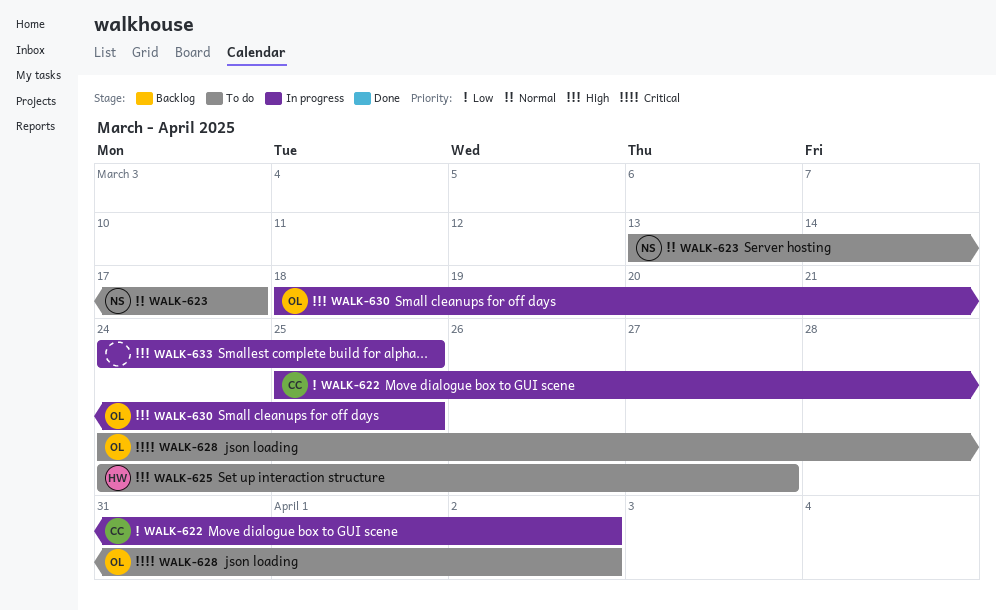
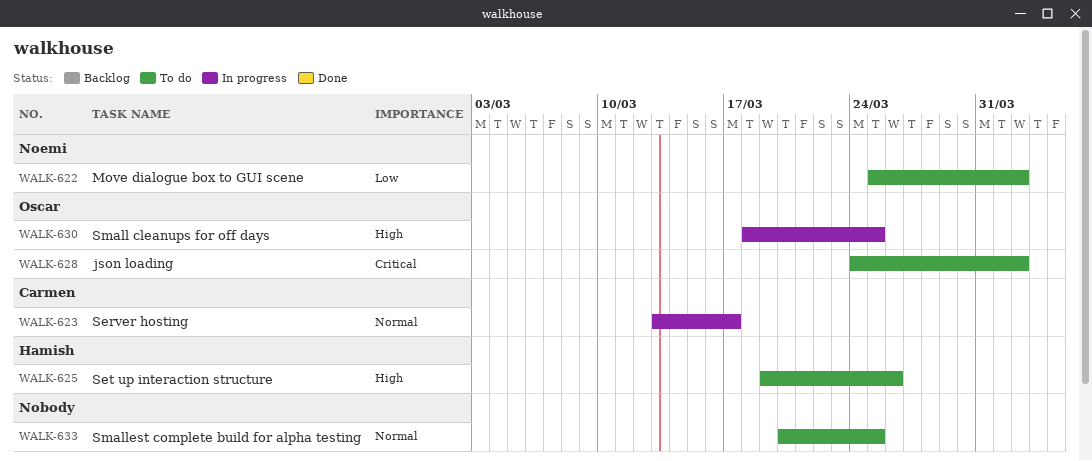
WALK-622, status: In progress -> To do
WALK-622, owner: Carmen -> Noemi
WALK-623, status: To do -> In progress
WALK-623, owner: Noemi -> Carmen
WALK-625, start: Mar 24 -> Mar 19
WALK-625, due: Mar 27 -> Mar 26
WALK-633, status: In progress -> To do
WALK-633, priority: High -> Normal
WALK-633, start: Mar 24 -> Mar 20

